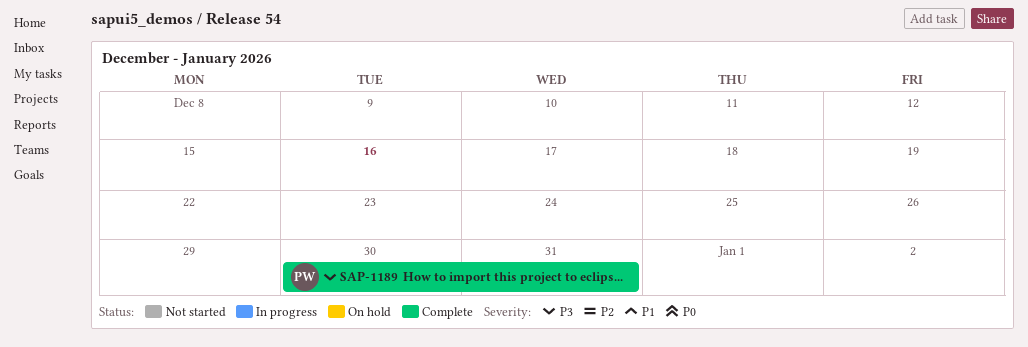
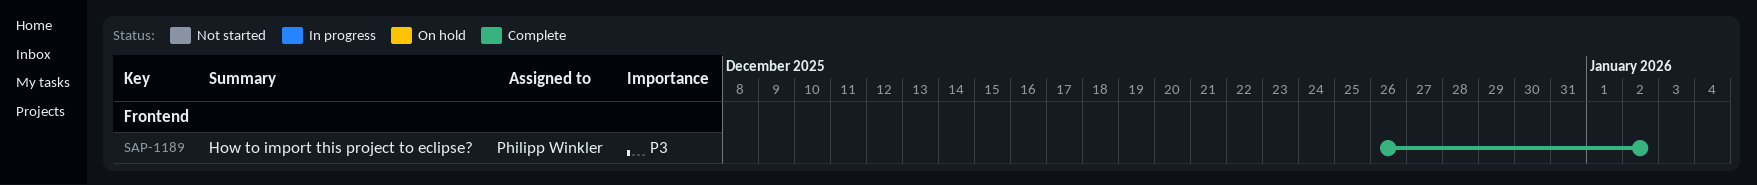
SAP-1189, start: Dec 30 -> Dec 26
SAP-1189, due: Dec 31 -> Jan 2

